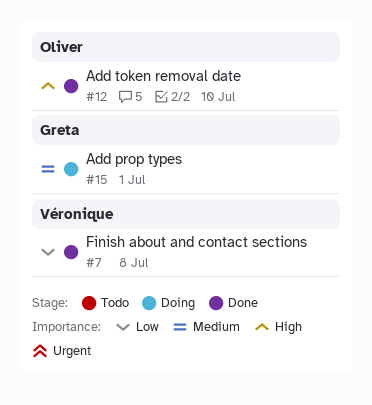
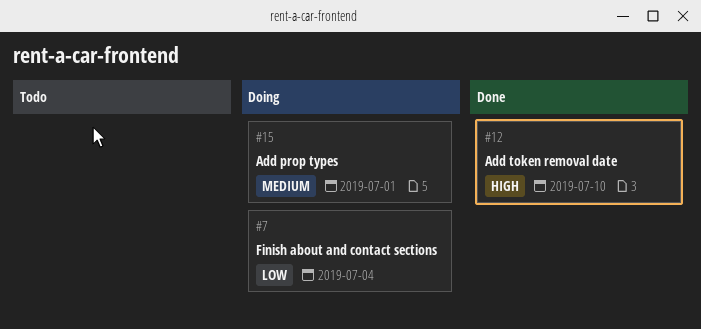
#7, status: Done -> Doing
#7, due: Jul 8 -> Jul 4

